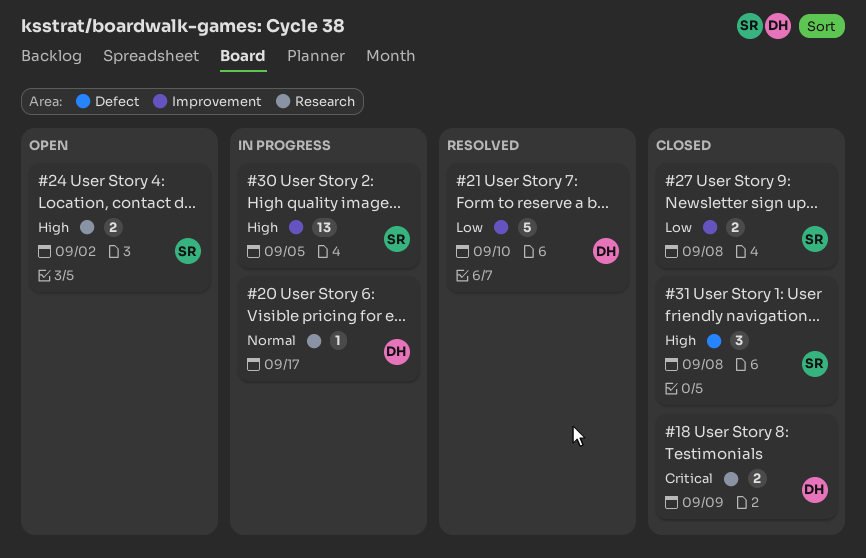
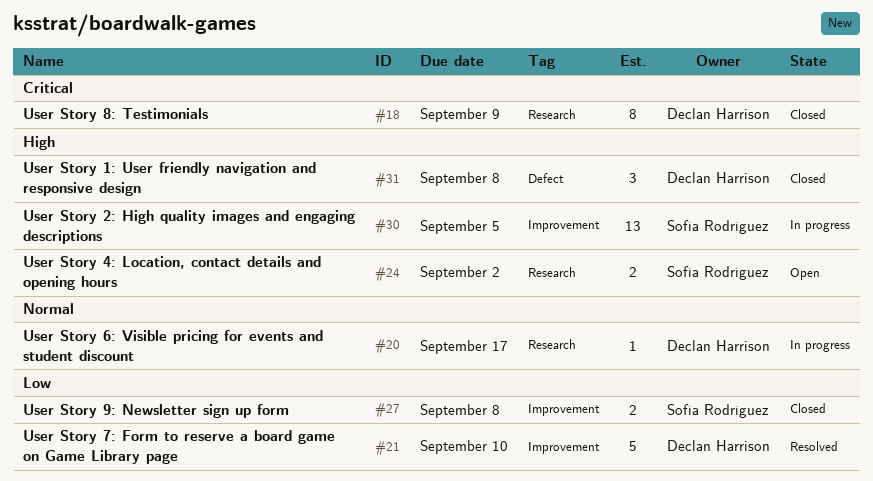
#18, estimate: 2 -> 8
#31, owner: Sofía Rodríguez -> Declan Harrison

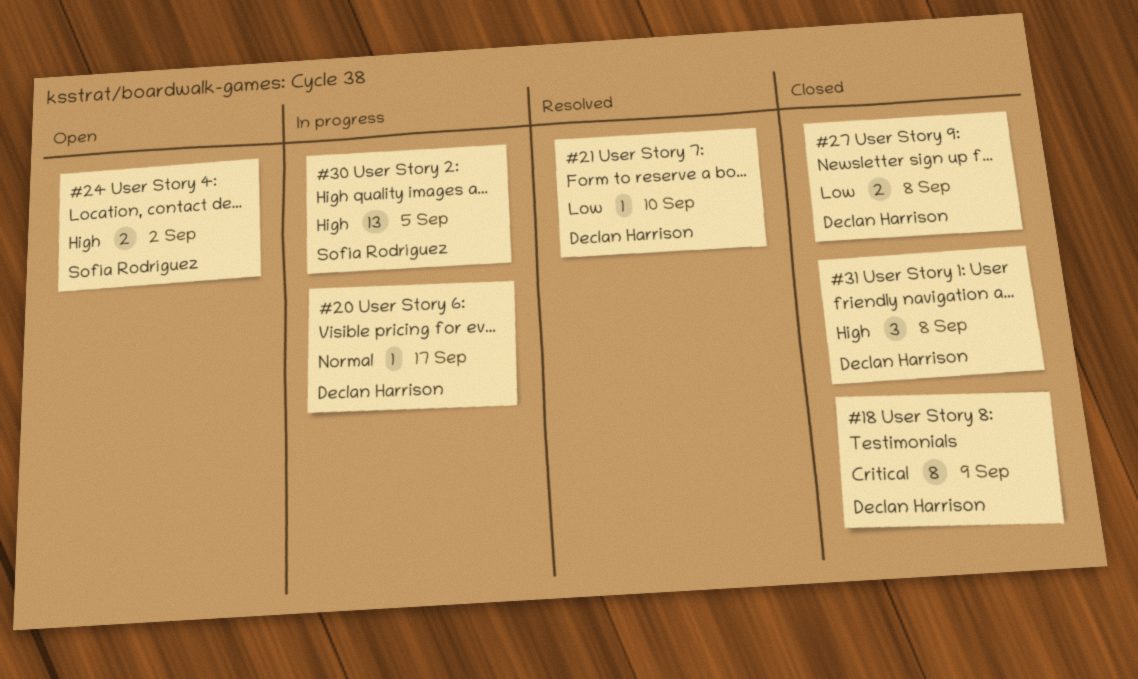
#21, estimate: 5 -> 1
#27, owner: Sofía Rodríguez -> Declan Harrison

